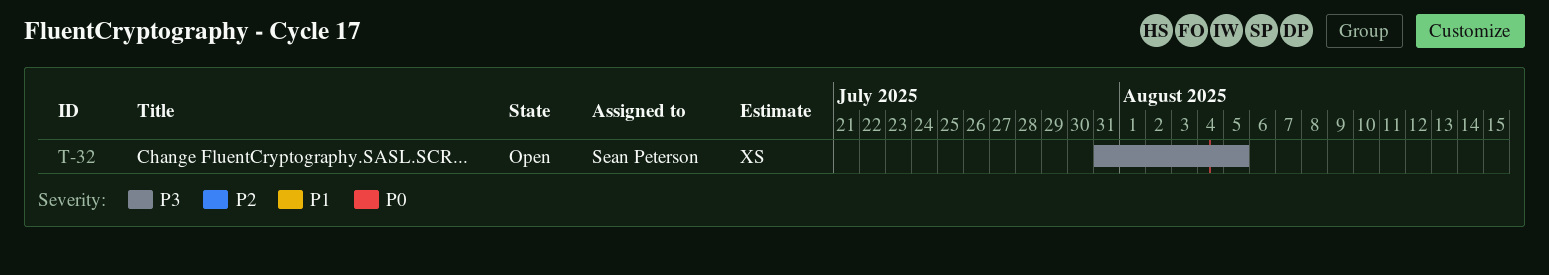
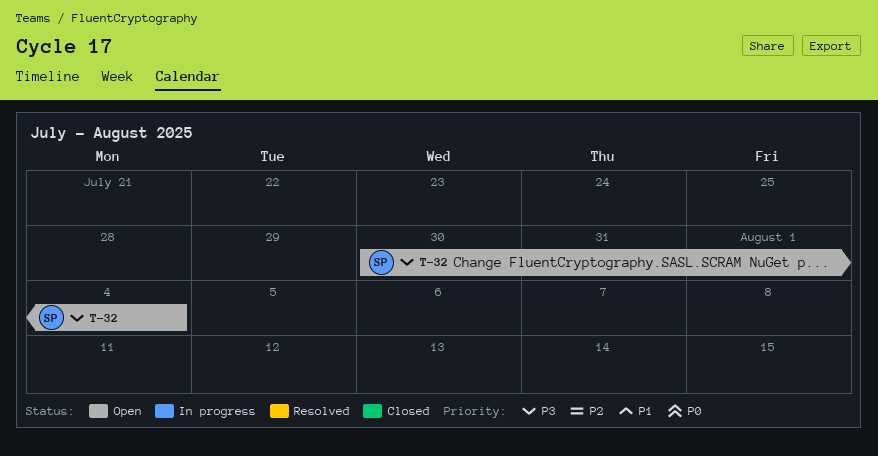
T-32, start: Jul 31 -> Jul 30
T-32, due: Aug 5 -> Aug 4

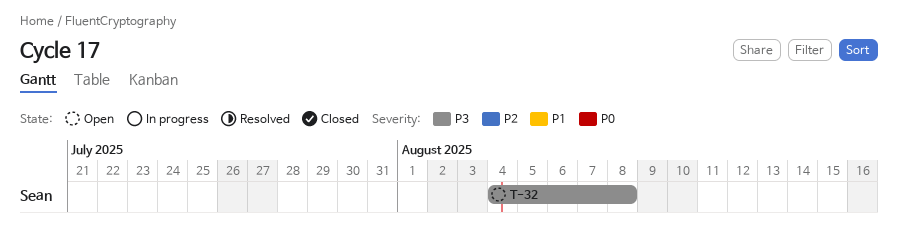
T-32, start: Jul 30 -> Aug 4
T-32, due: Aug 4 -> Aug 8

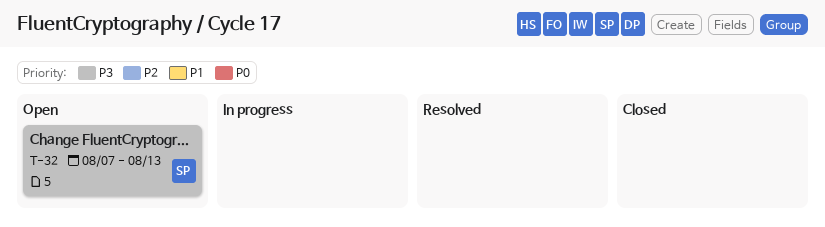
T-32, start: Aug 4 -> Aug 7
T-32, due: Aug 8 -> Aug 13

